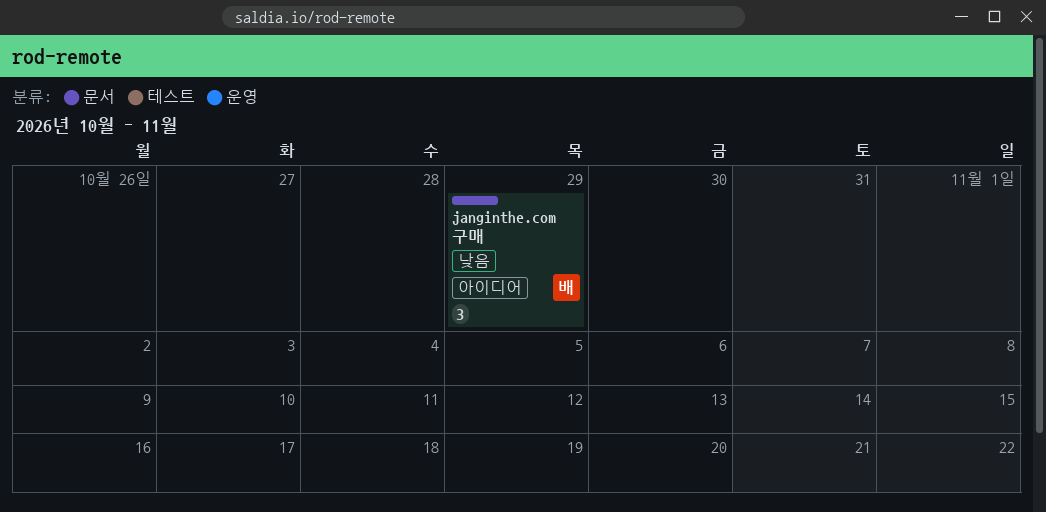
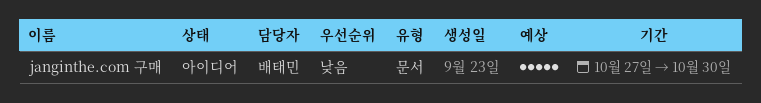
janginthe.com 구매, estimate: 3 -> 5
janginthe.com 구매, due: Oct 29 -> Oct 30

